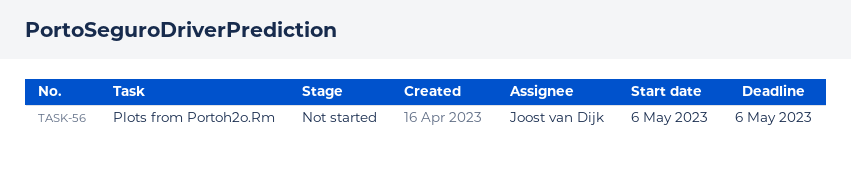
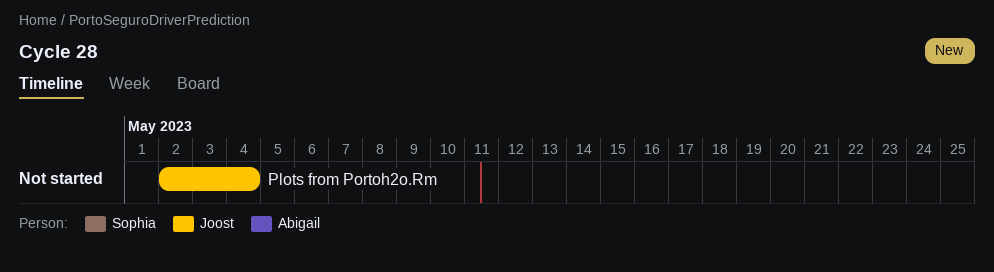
Plots from Portoh2o.Rm, start: May 6 -> May 2
Plots from Portoh2o.Rm, due: May 6 -> May 4

